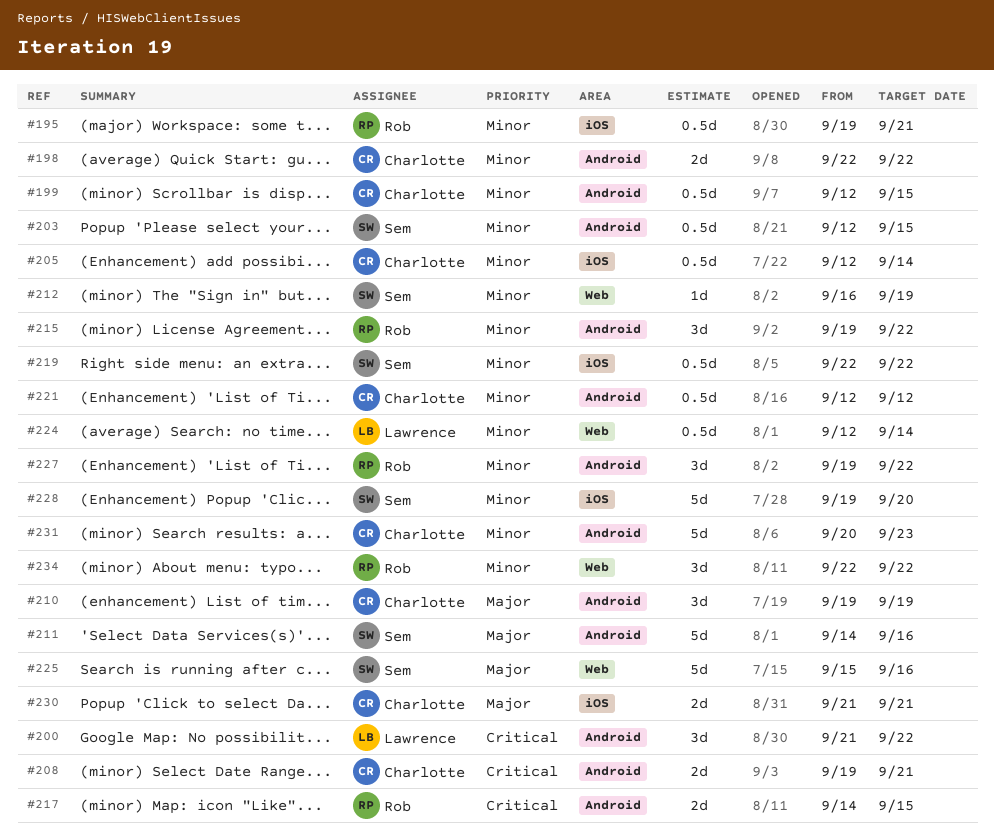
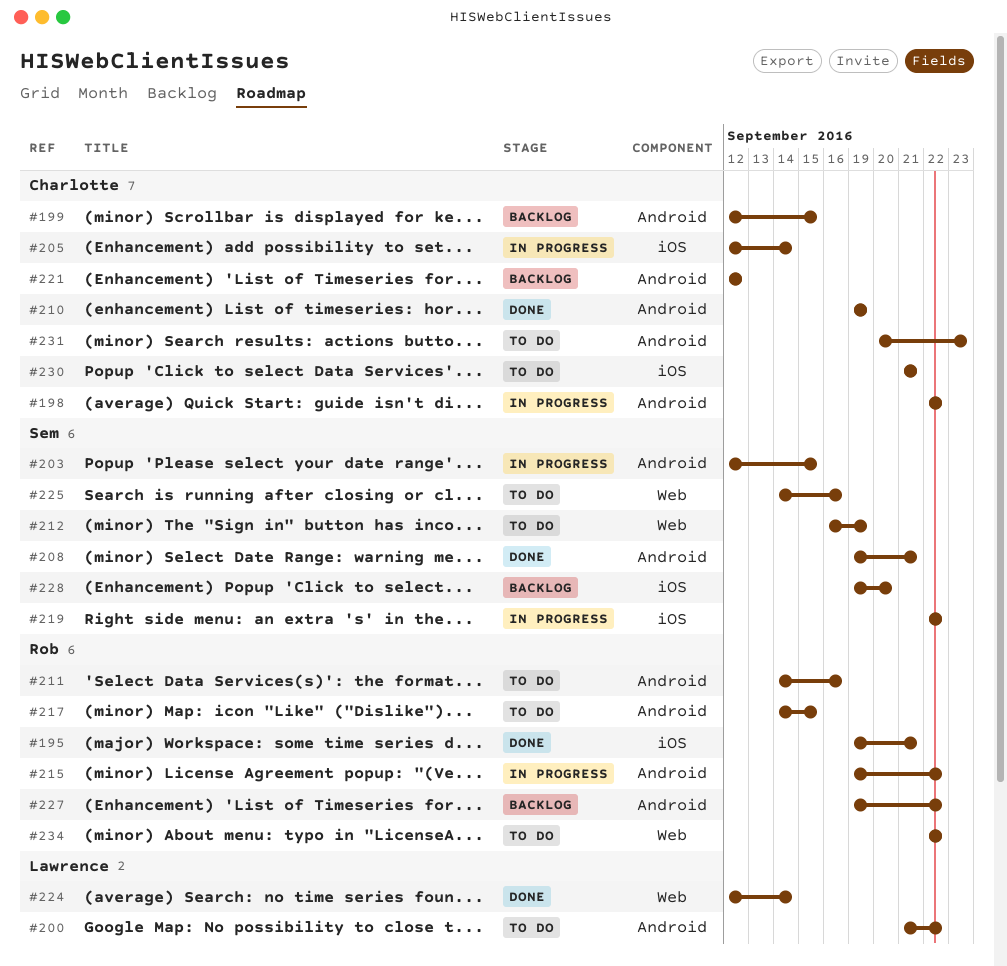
#208, owner: Charlotte -> Sem
#211, owner: Sem -> Rob
#225, start: Sep 15 -> Sep 14

